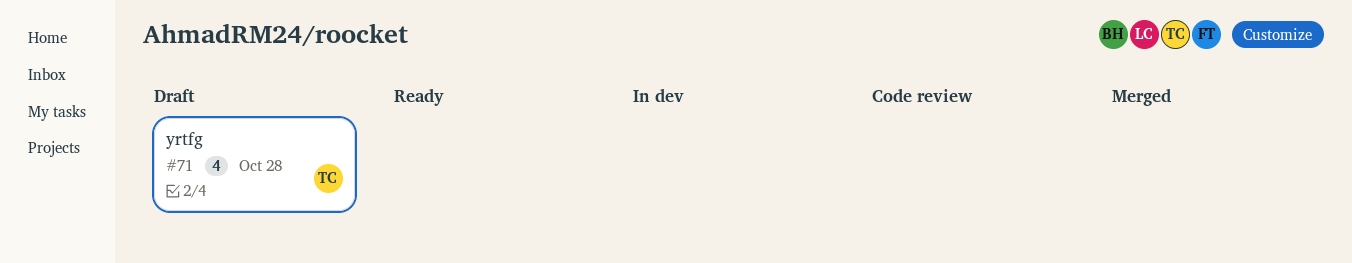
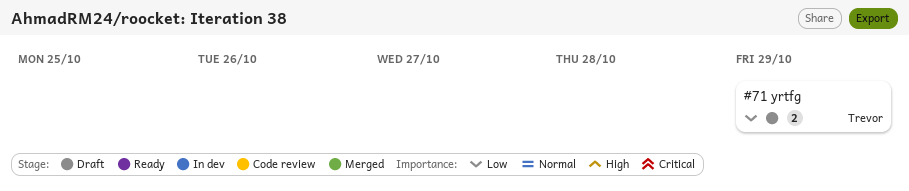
#71, estimate: 4 -> 2
#71, due: Oct 28 -> Oct 29

